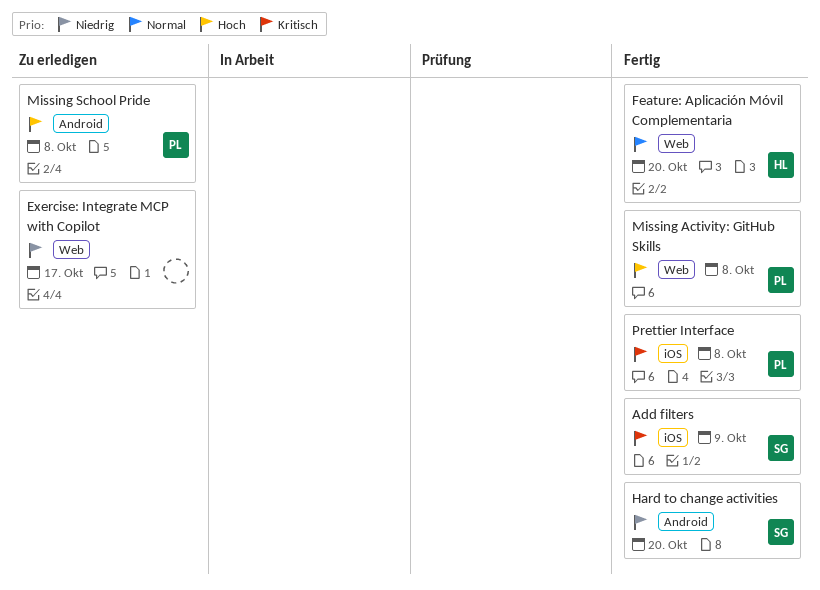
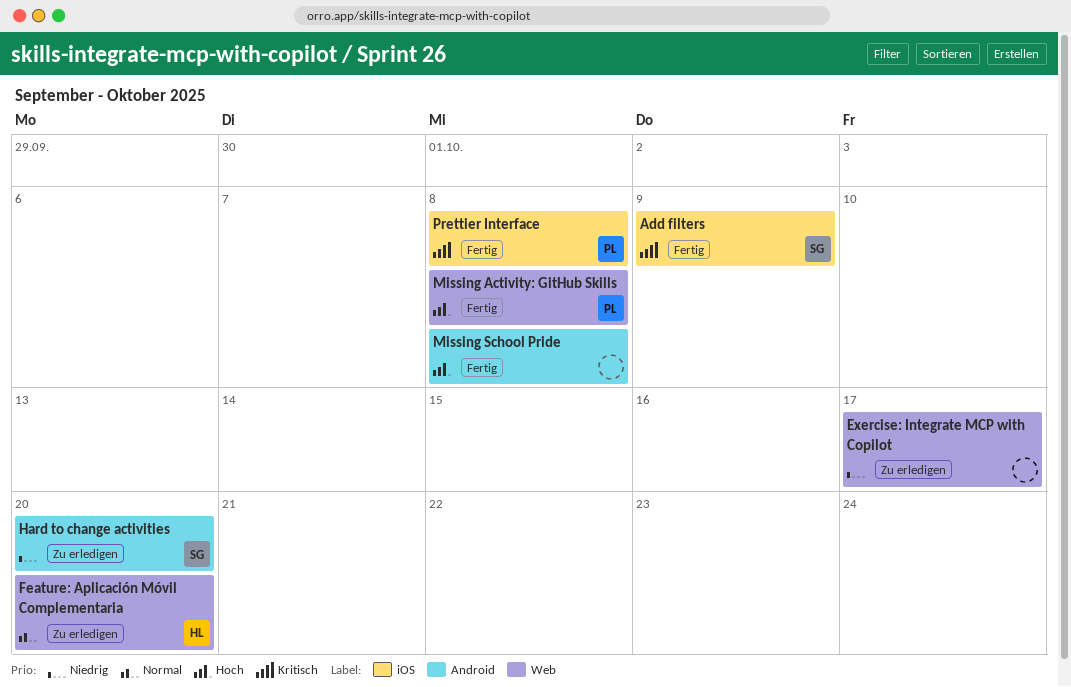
Feature: Aplicación Móvil Complementaria, status: Fertig -> Zu erledigen
Hard to change activities, status: Fertig -> Zu erledigen
Missing School Pride, status: Zu erledigen -> Fertig
Missing School Pride, owner: PL -> none

